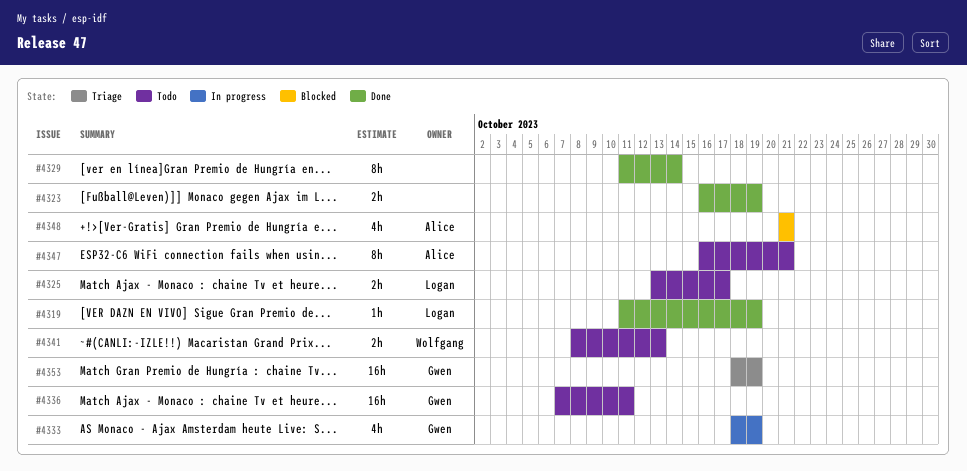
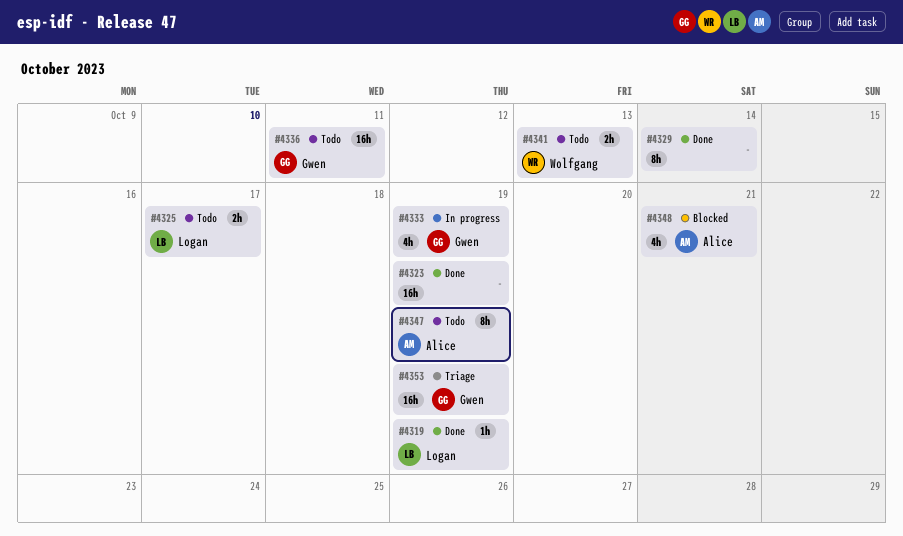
#4323, estimate: 2h -> 16h
#4347, due: Oct 21 -> Oct 19

